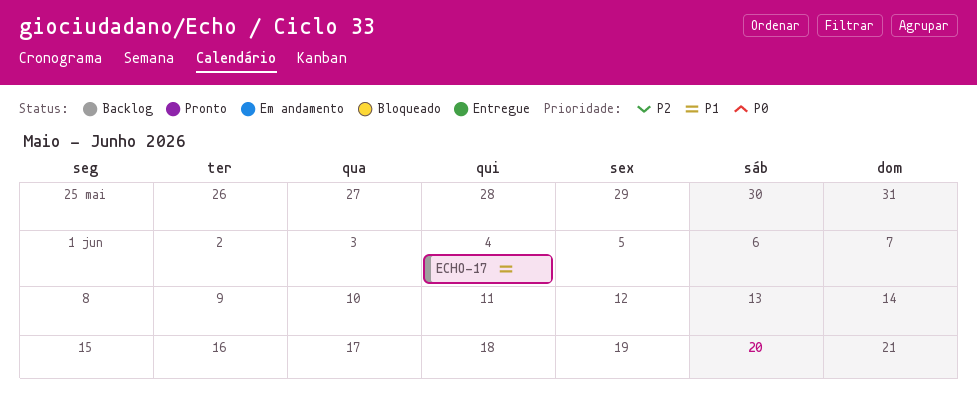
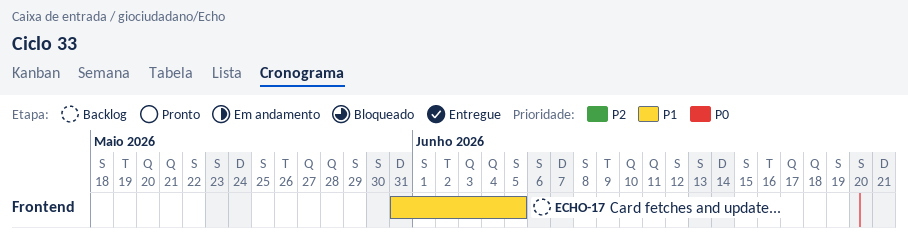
ECHO-17, due: Jun 4 -> Jun 5

